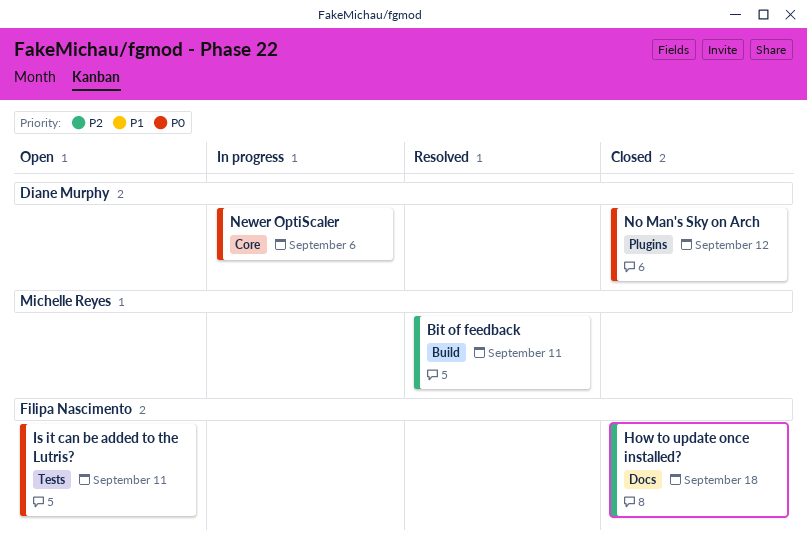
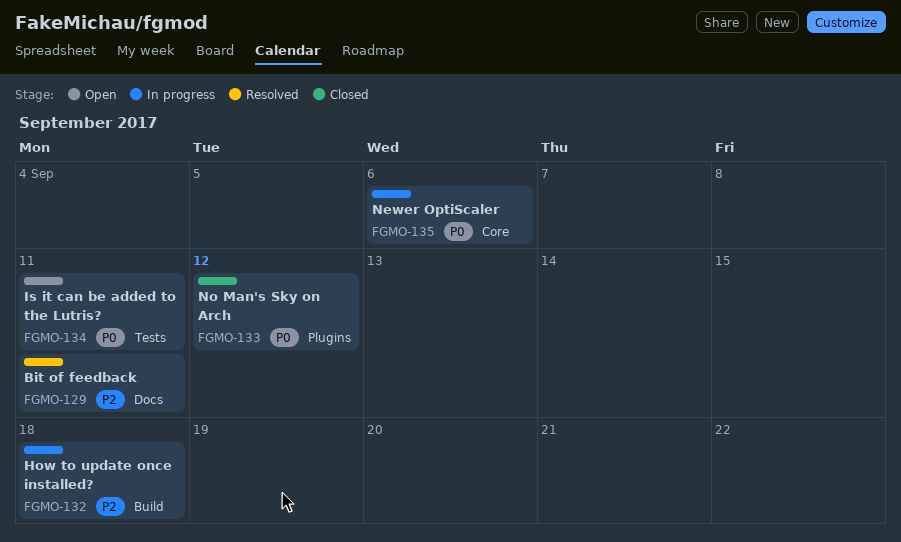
Bit of feedback, label: Build -> Docs
How to update once installed?, status: Closed -> In progress
How to update once installed?, label: Docs -> Build

